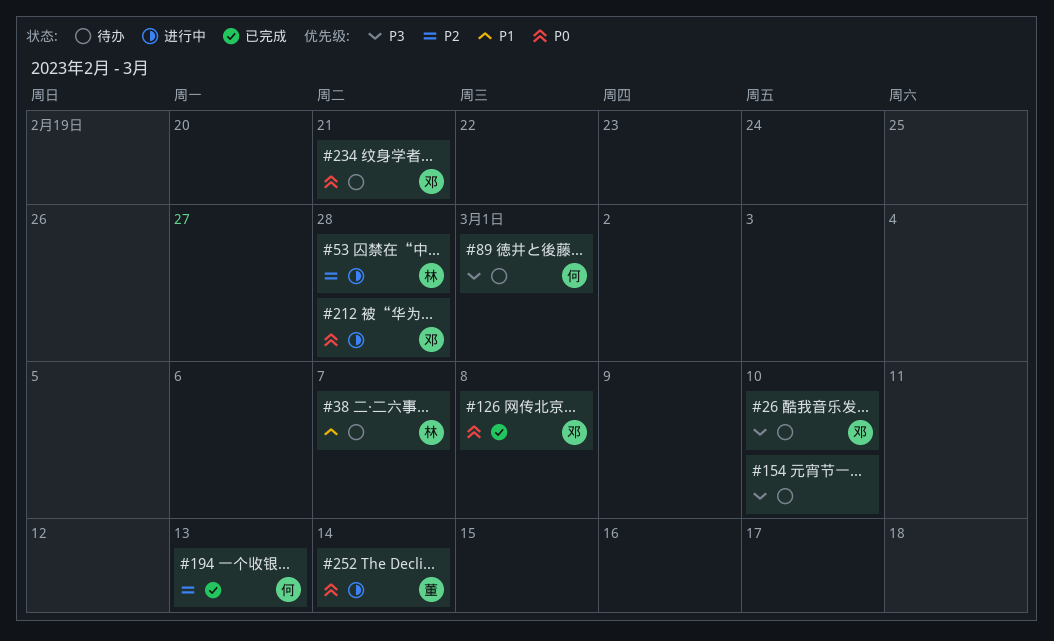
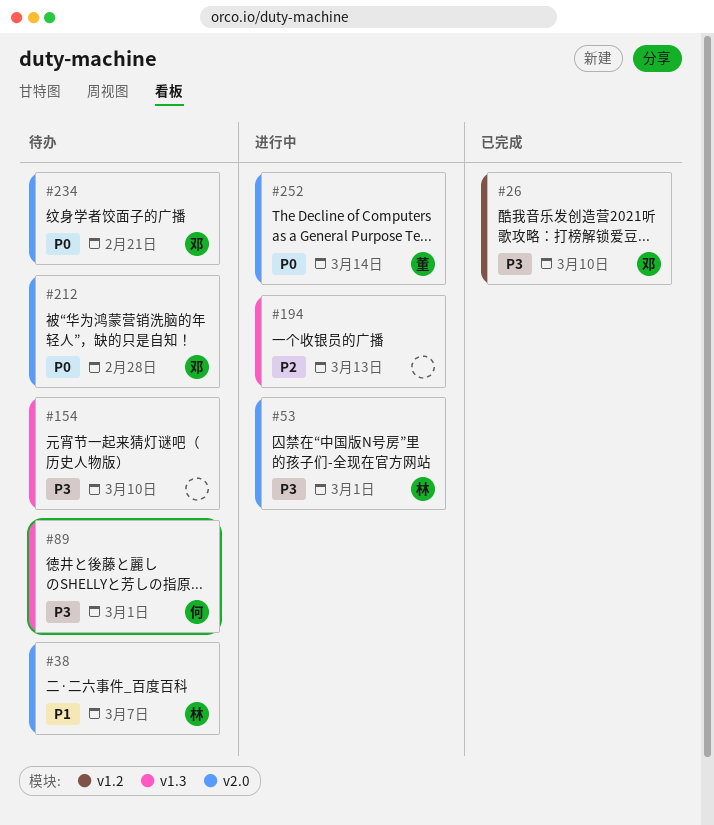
#26, status: 待办 -> 已完成
#53, priority: P2 -> P3
#53, due: Feb 28 -> Mar 1
#126: present -> none
#194, status: 已完成 -> 进行中
#194, owner: 何 -> none
#212, status: 进行中 -> 待办

